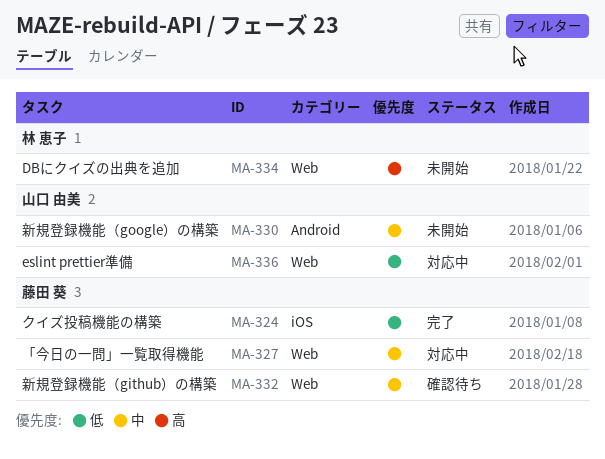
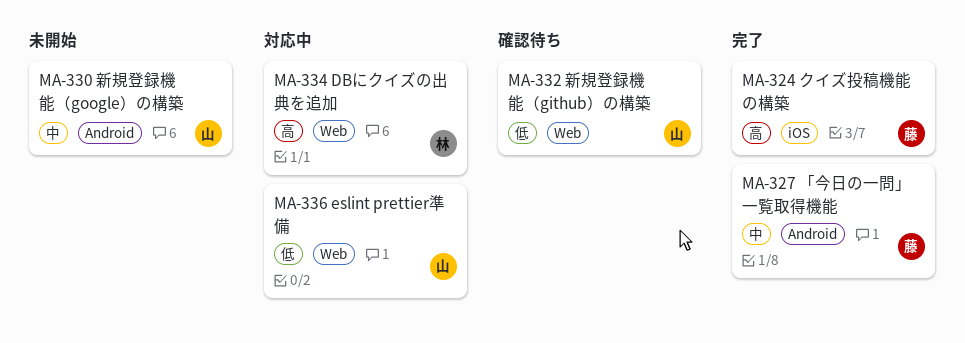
MA-324, priority: 低 -> 高
MA-327, status: 対応中 -> 完了
MA-327, label: Web -> Android
MA-332, owner: 藤田 葵 -> 山口 由美
MA-332, priority: 中 -> 低
MA-334, status: 未開始 -> 対応中

